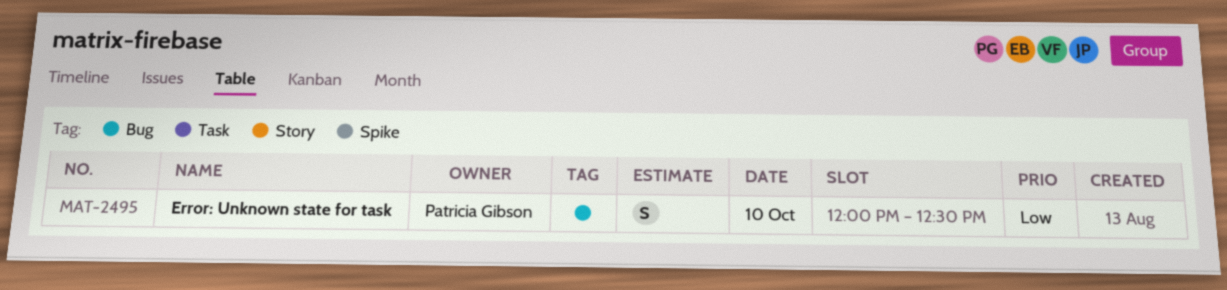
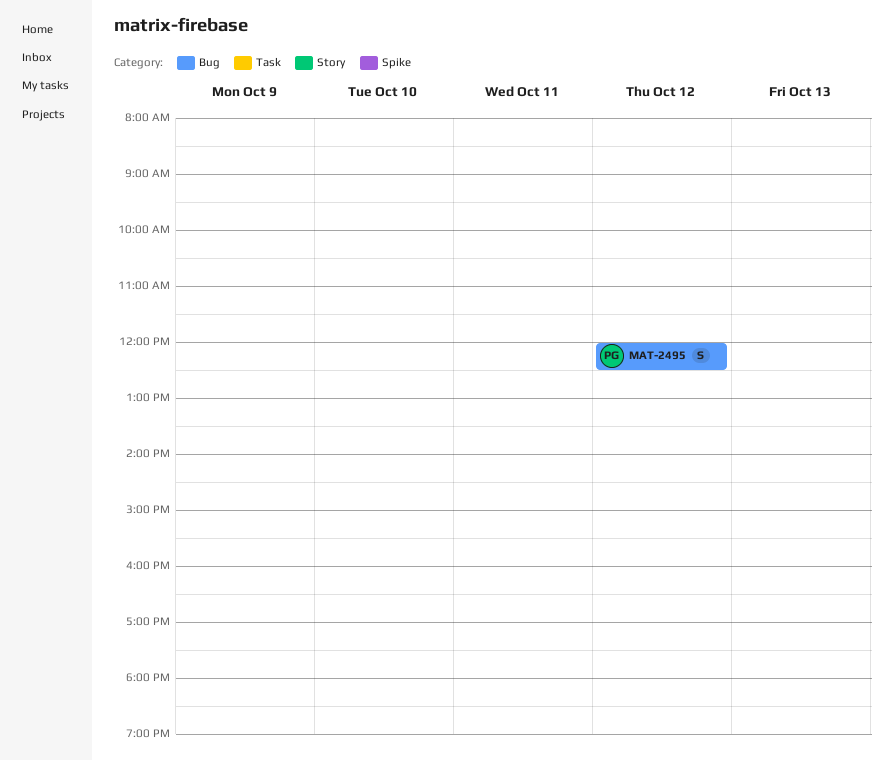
MAT-2495, day: Oct 10 -> Oct 12

